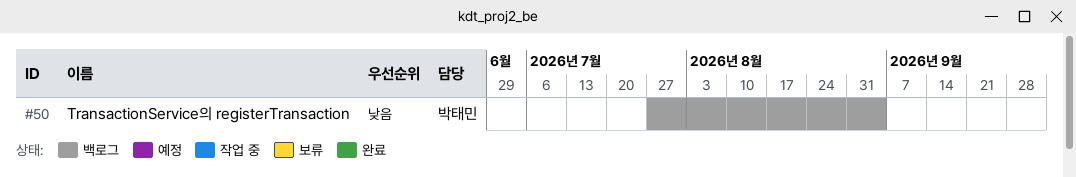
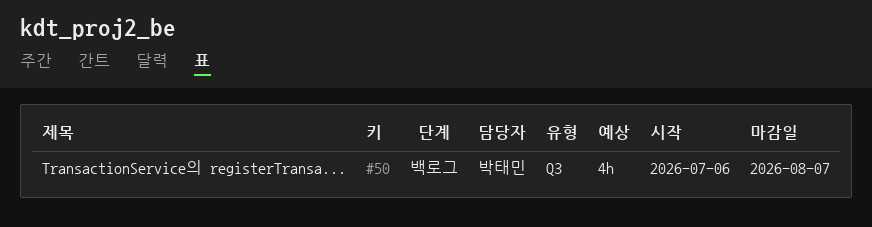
#50, start: Jul 27 -> Jul 6
#50, due: Sep 4 -> Aug 7

